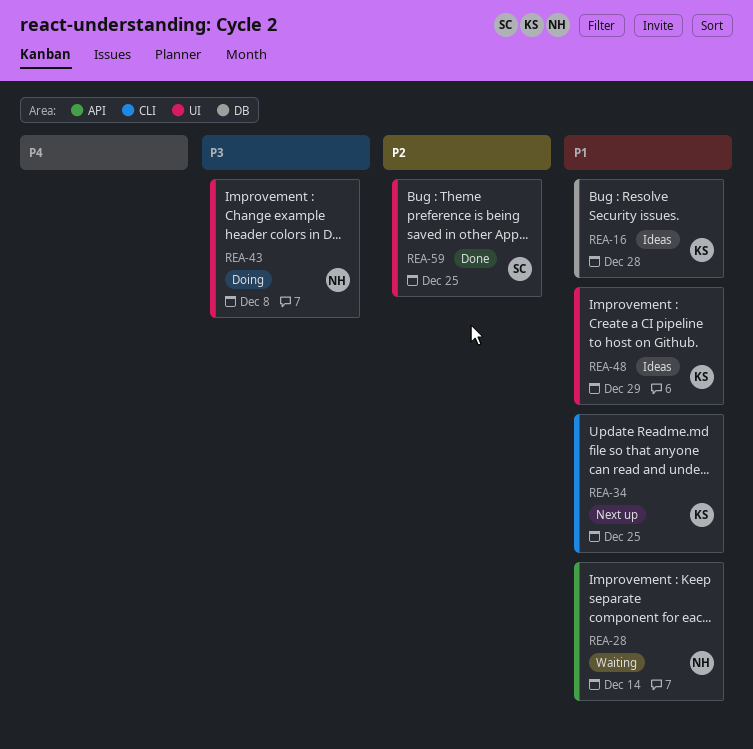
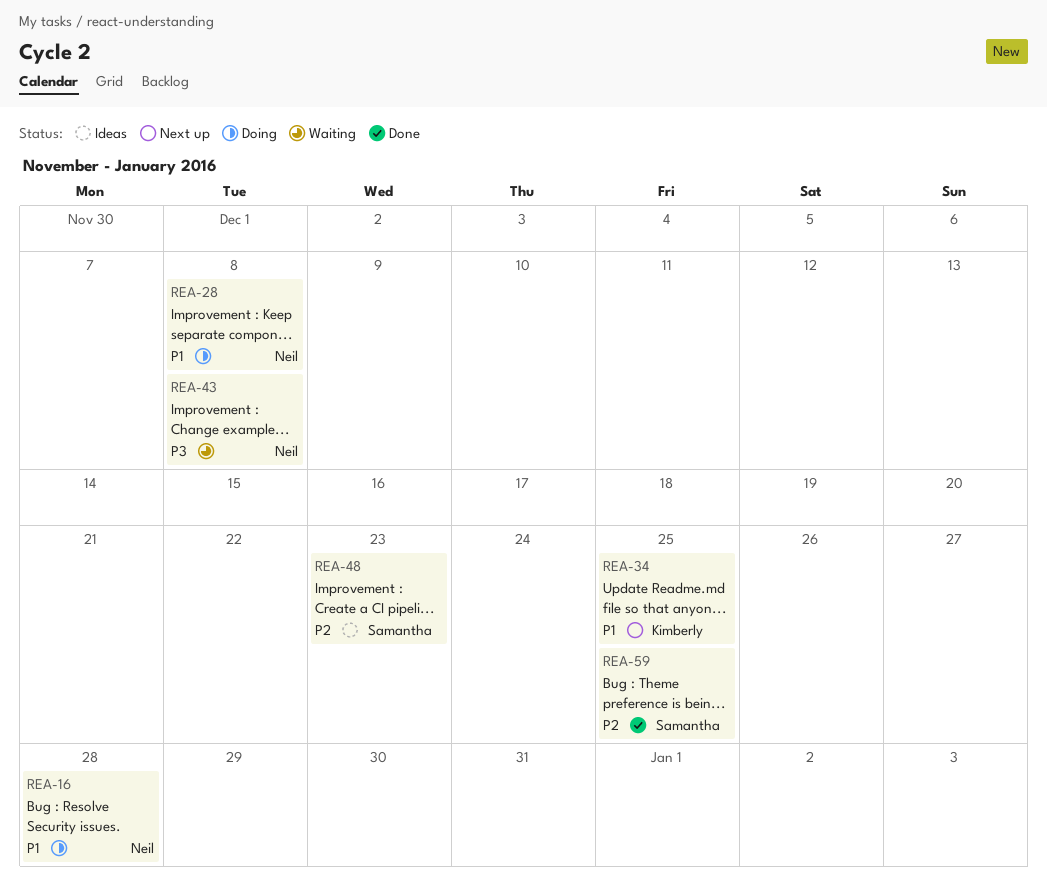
REA-16, status: Ideas -> Doing
REA-16, owner: Kimberly -> Neil
REA-28, status: Waiting -> Doing
REA-28, due: Dec 14 -> Dec 8
REA-43, status: Doing -> Waiting
REA-48, owner: Kimberly -> Samantha
REA-48, priority: P1 -> P2
REA-48, due: Dec 29 -> Dec 23

